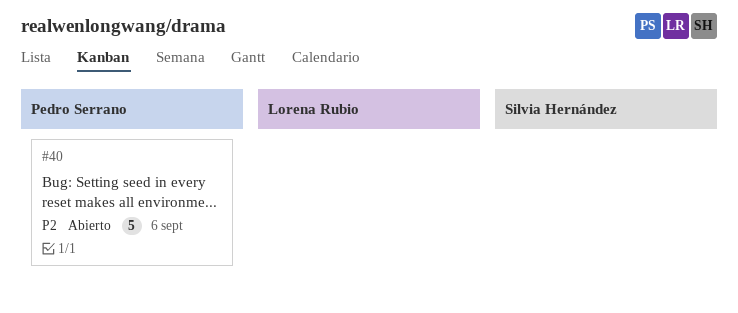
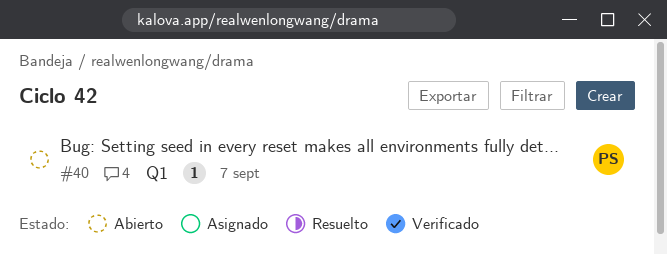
#40, estimate: 5 -> 1
#40, due: Sep 6 -> Sep 7

